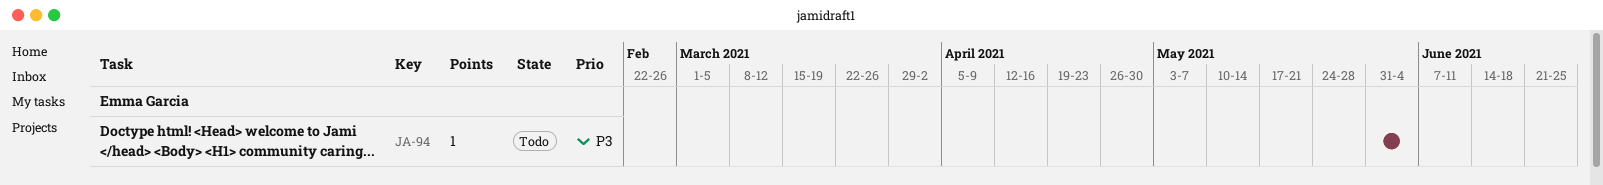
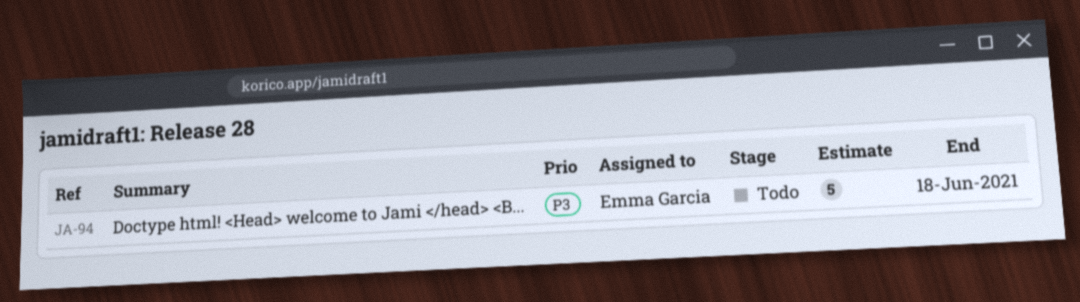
JA-94, estimate: 1 -> 5
JA-94, due: Jun 4 -> Jun 18

